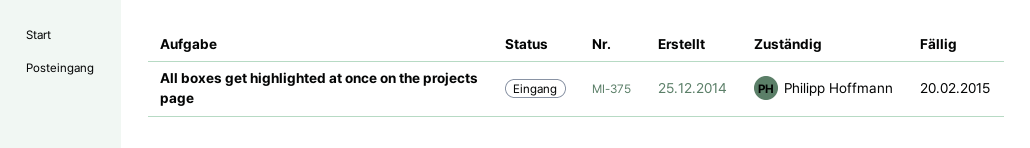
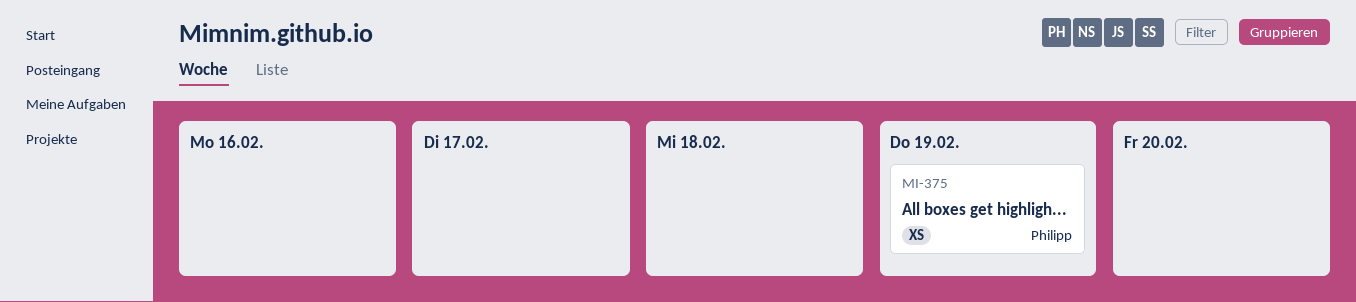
MI-375, due: Feb 20 -> Feb 19

